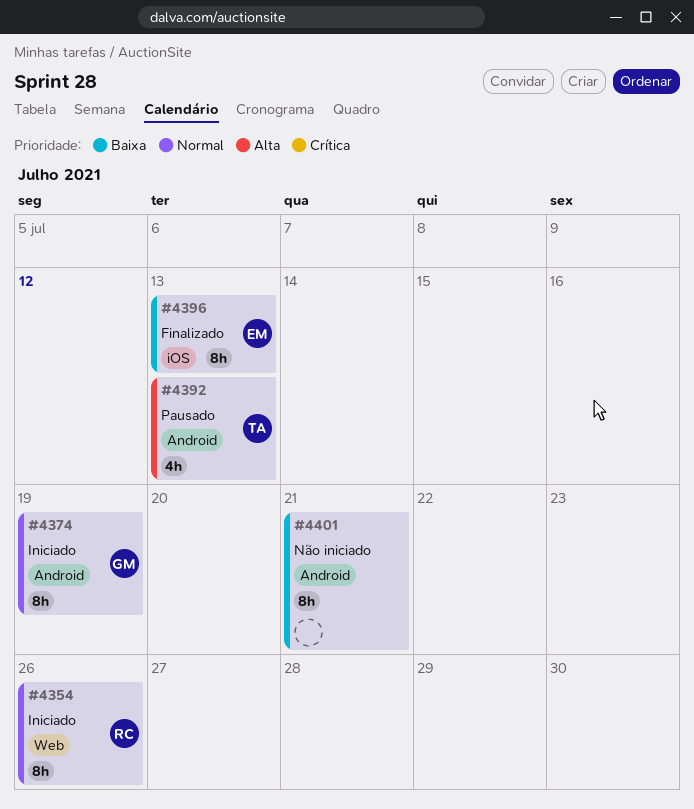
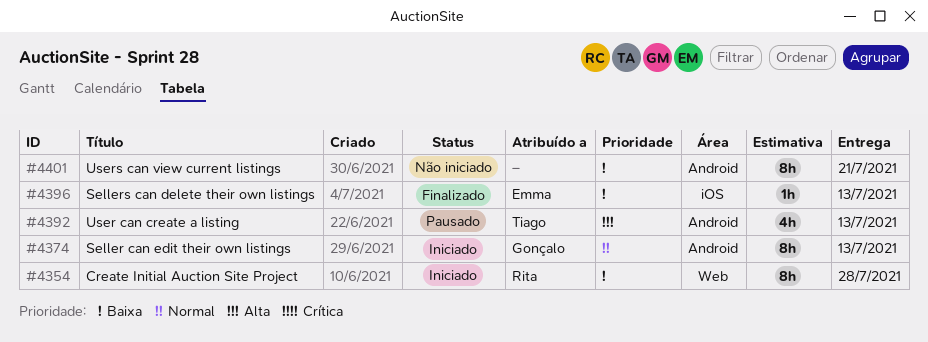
#4354, priority: Normal -> Baixa
#4354, due: Jul 26 -> Jul 28
#4374, due: Jul 19 -> Jul 13
#4396, estimate: 8h -> 1h

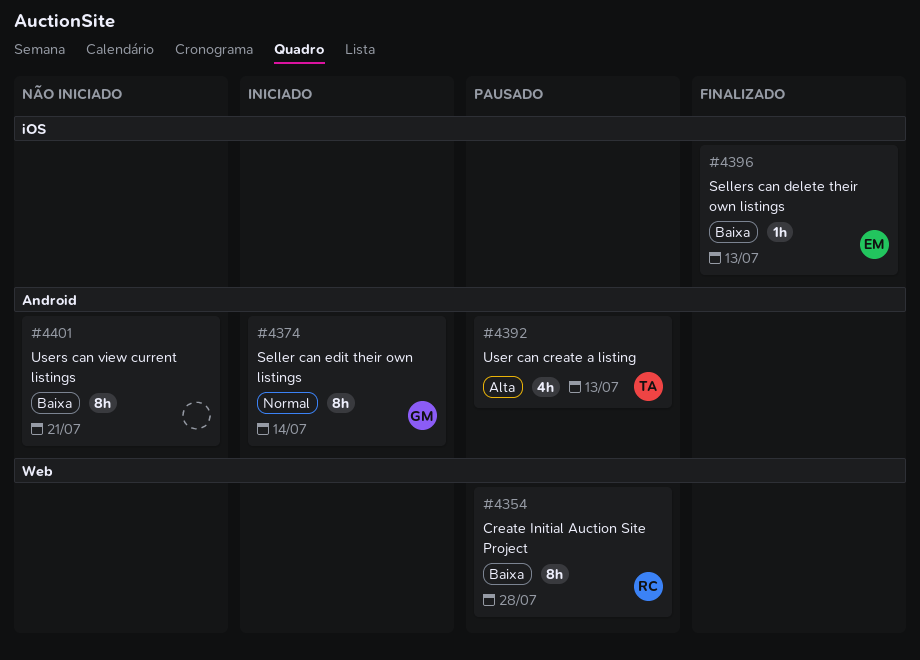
#4354, status: Iniciado -> Pausado
#4374, due: Jul 13 -> Jul 14

